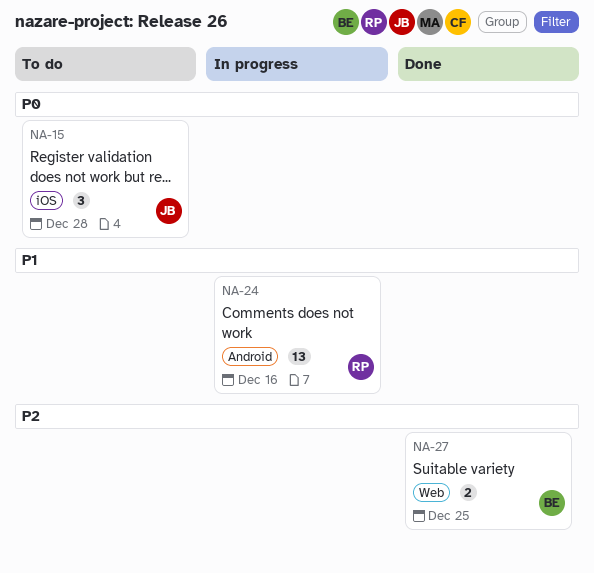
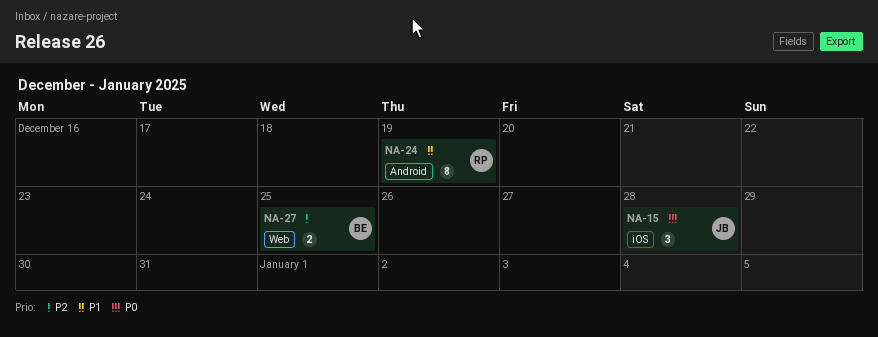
NA-24, estimate: 13 -> 8
NA-24, due: Dec 16 -> Dec 19

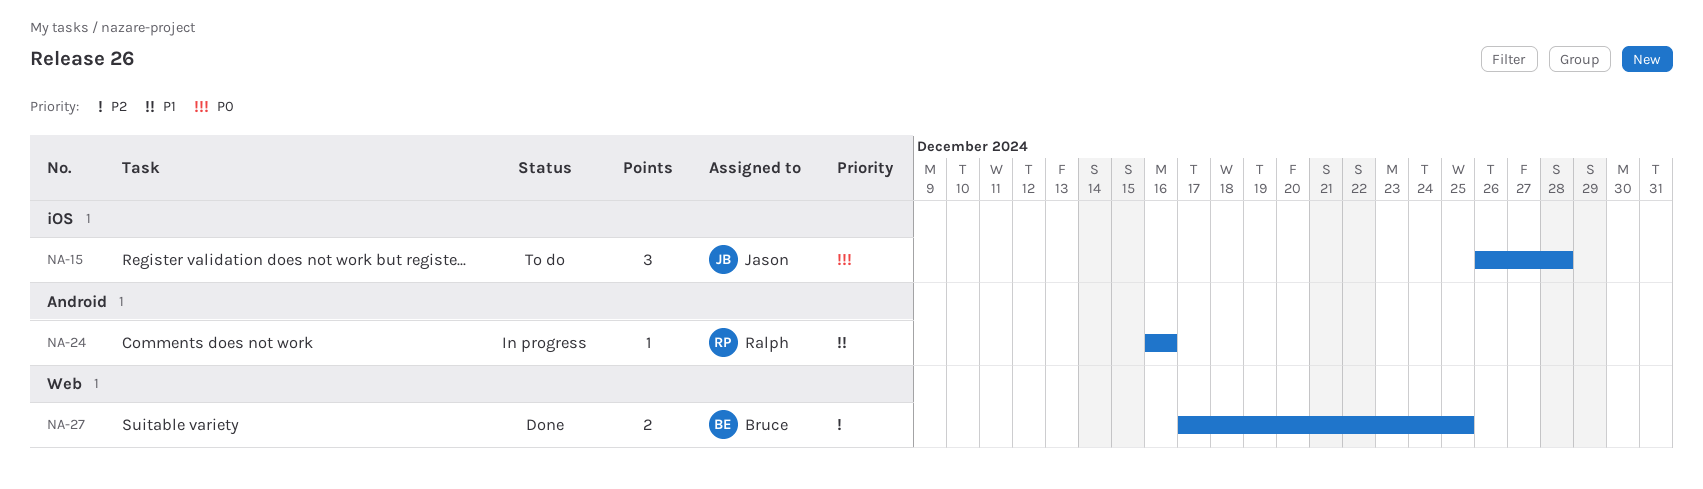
NA-24, estimate: 8 -> 1
NA-24, due: Dec 19 -> Dec 16

